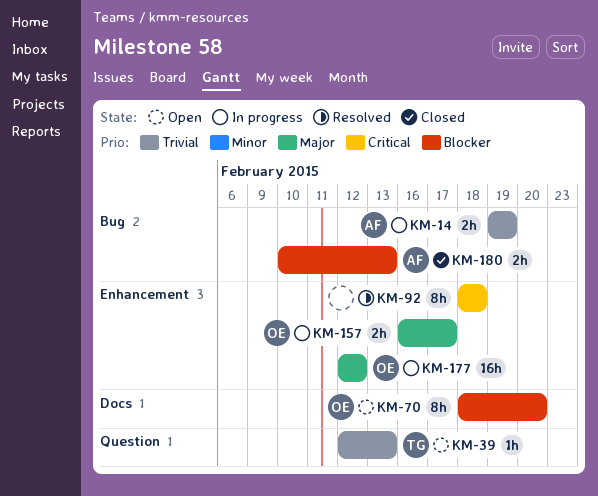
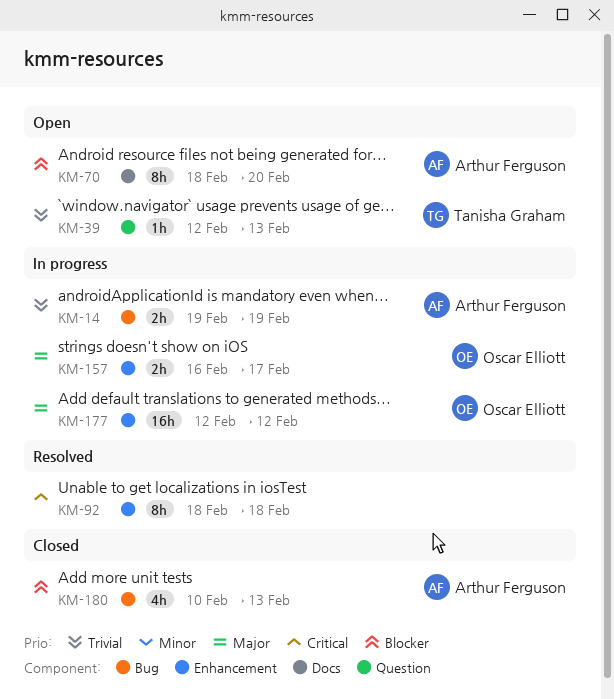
KM-70, owner: Oscar Elliott -> Arthur Ferguson
KM-180, estimate: 2h -> 4h

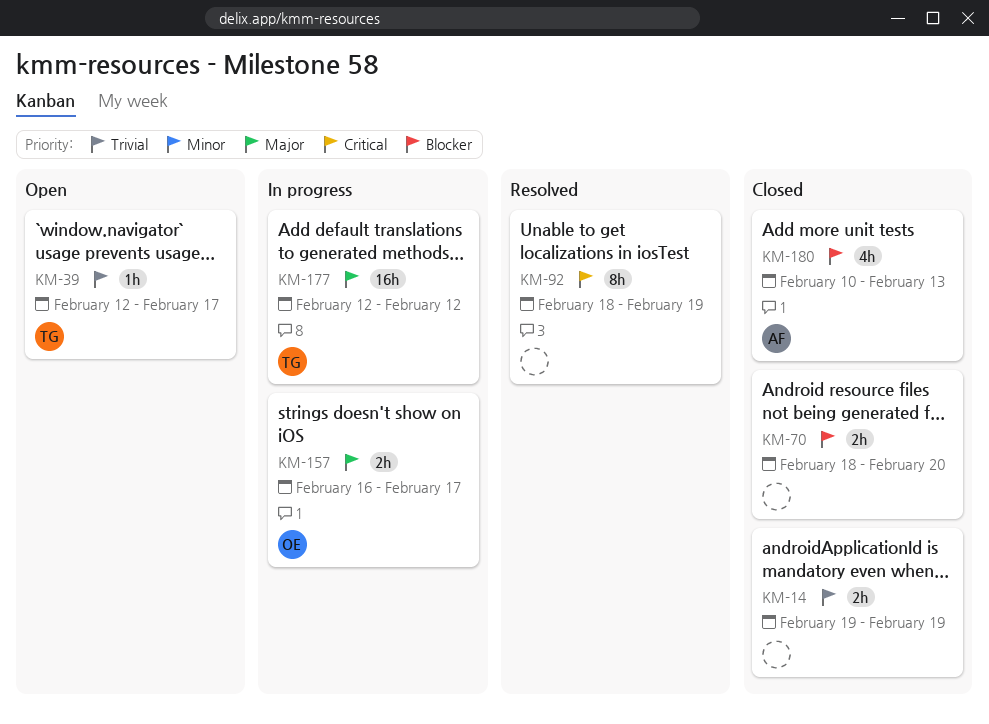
KM-14, status: In progress -> Closed
KM-14, owner: Arthur Ferguson -> none
KM-39, due: Feb 13 -> Feb 17
KM-70, status: Open -> Closed
KM-70, owner: Arthur Ferguson -> none
KM-70, estimate: 8h -> 2h
KM-92, due: Feb 18 -> Feb 19
KM-177, owner: Oscar Elliott -> Tanisha Graham

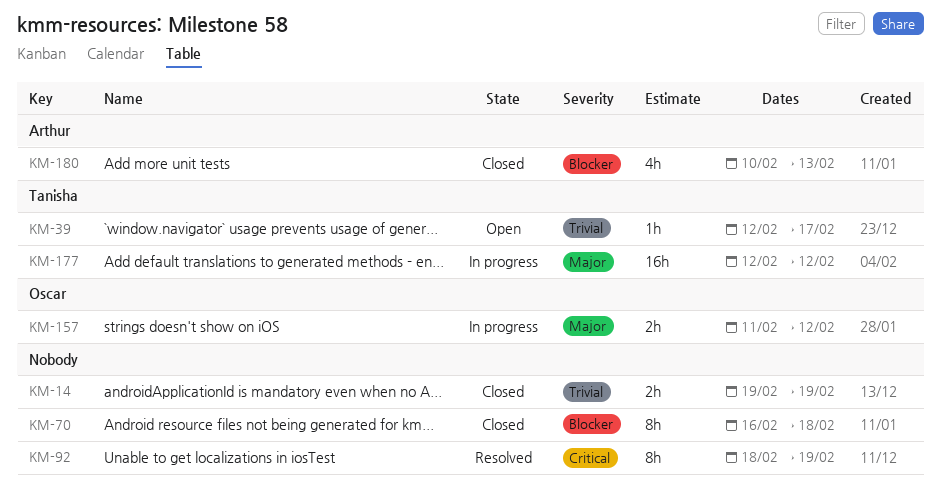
KM-70, estimate: 2h -> 8h
KM-70, start: Feb 18 -> Feb 16
KM-70, due: Feb 20 -> Feb 18
KM-157, start: Feb 16 -> Feb 11
KM-157, due: Feb 17 -> Feb 12

